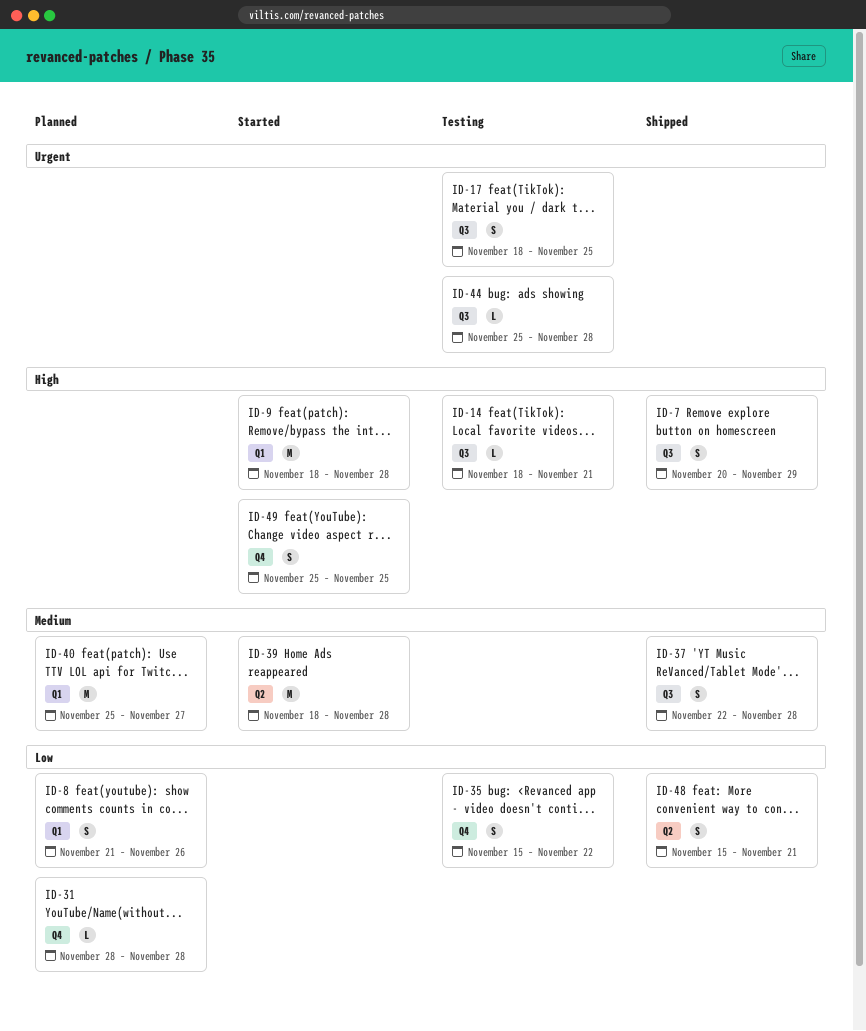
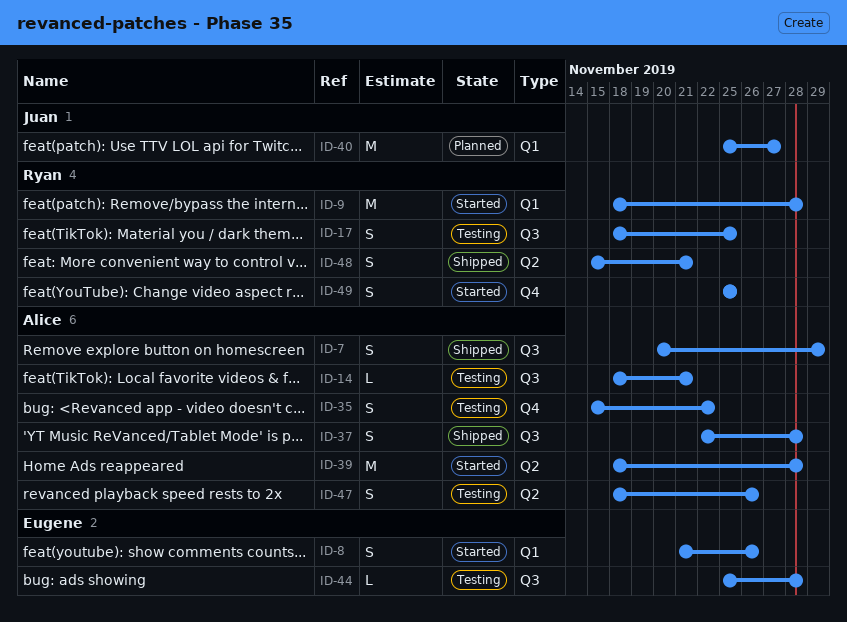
ID-8, status: Planned -> Started
ID-31: present -> none
ID-47: none -> present

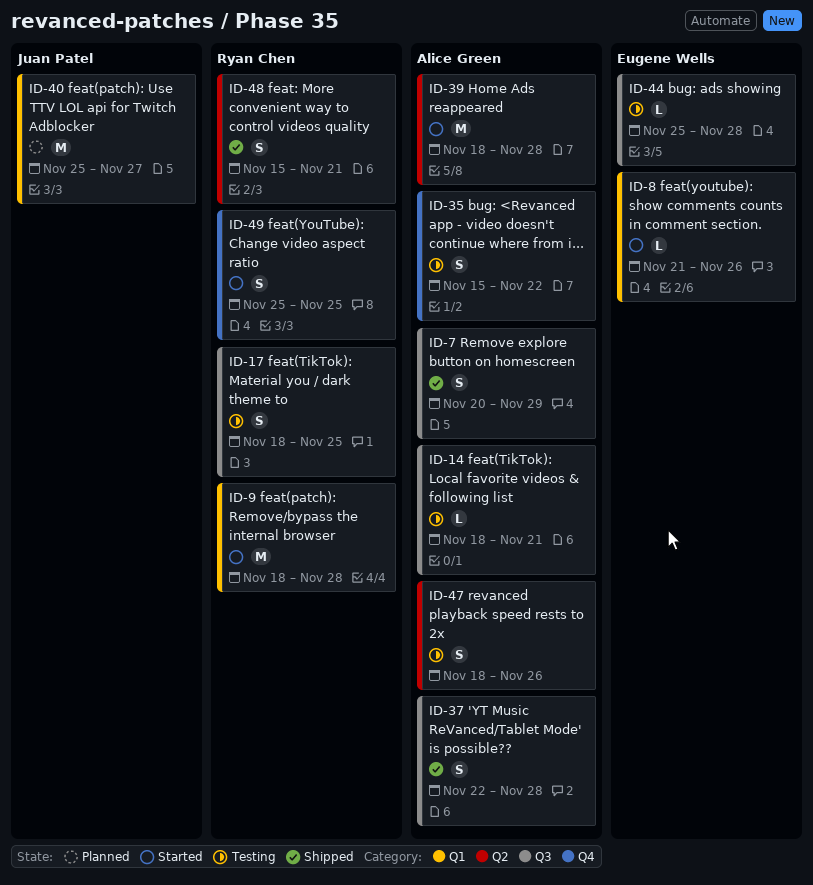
ID-8, estimate: S -> L

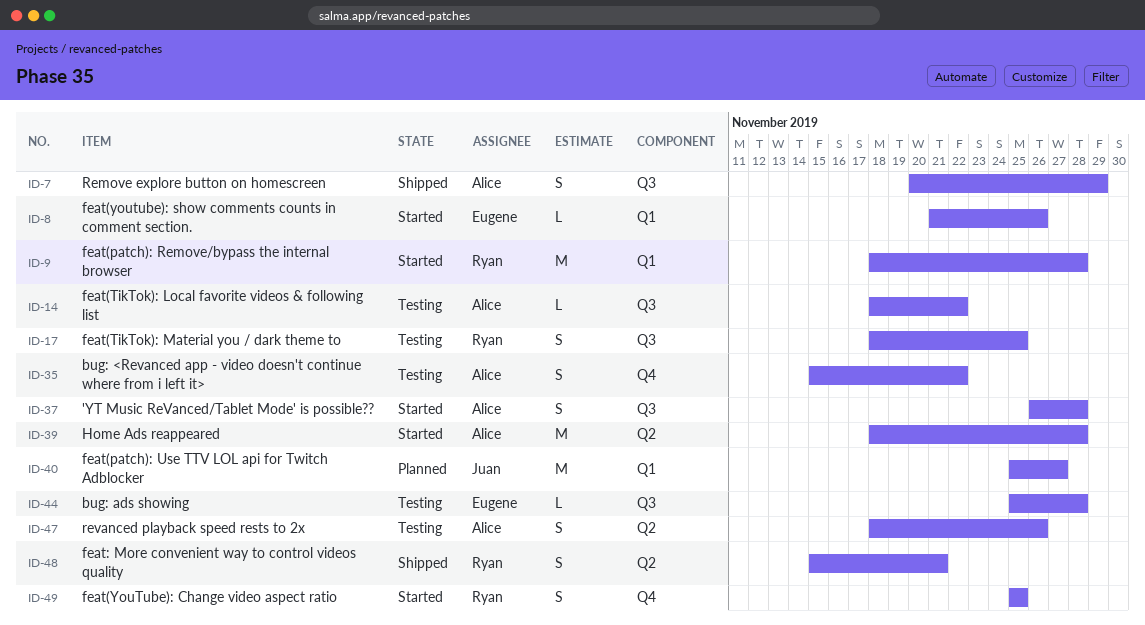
ID-14, due: Nov 21 -> Nov 22
ID-37, status: Shipped -> Started
ID-37, start: Nov 22 -> Nov 26

